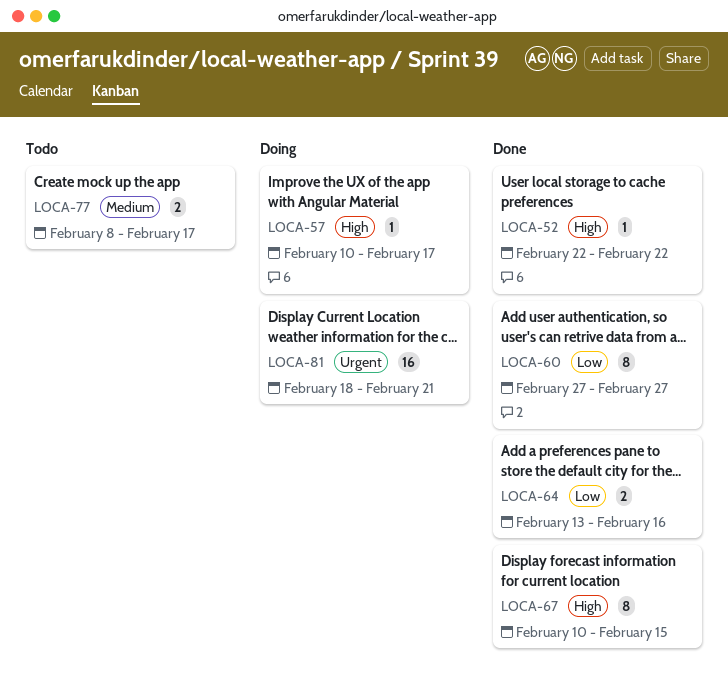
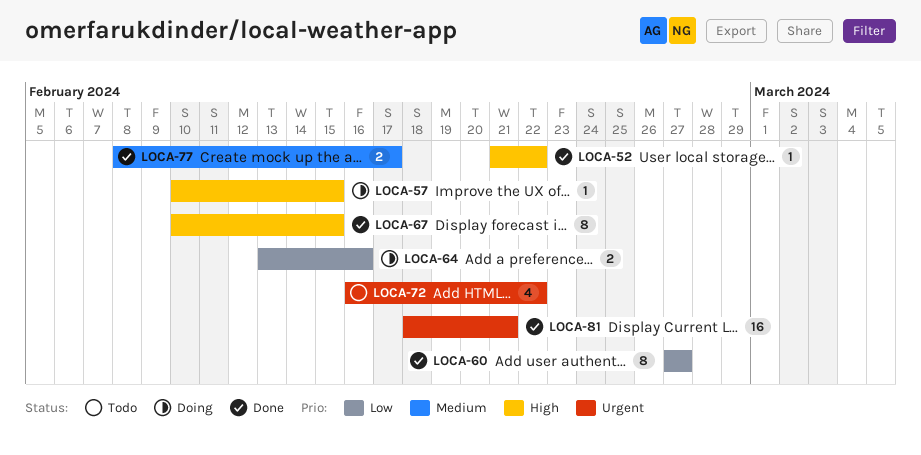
LOCA-52, start: Feb 22 -> Feb 21
LOCA-57, due: Feb 17 -> Feb 15
LOCA-64, status: Done -> Doing
LOCA-72: none -> present
LOCA-77, status: Todo -> Done
LOCA-81, status: Doing -> Done

